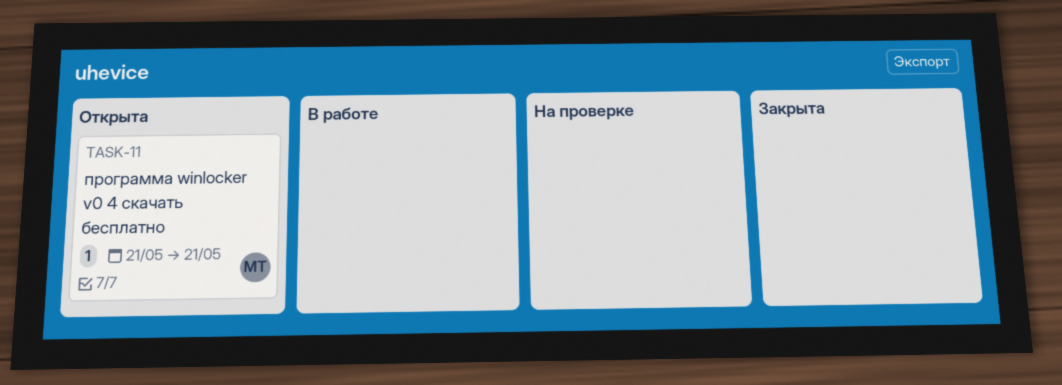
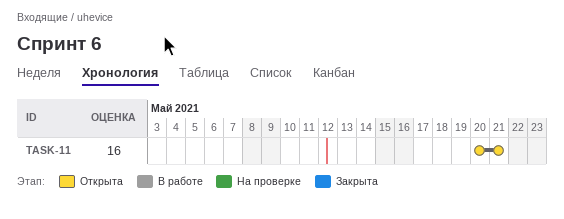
TASK-11, estimate: 1 -> 16
TASK-11, start: May 21 -> May 20

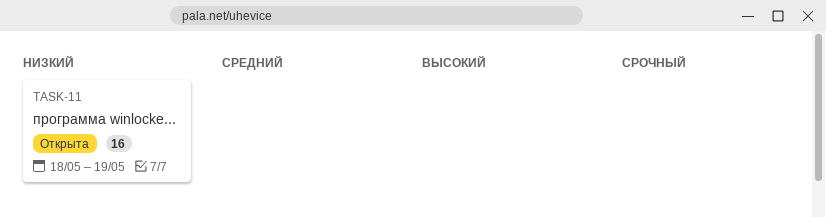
TASK-11, start: May 20 -> May 18
TASK-11, due: May 21 -> May 19

